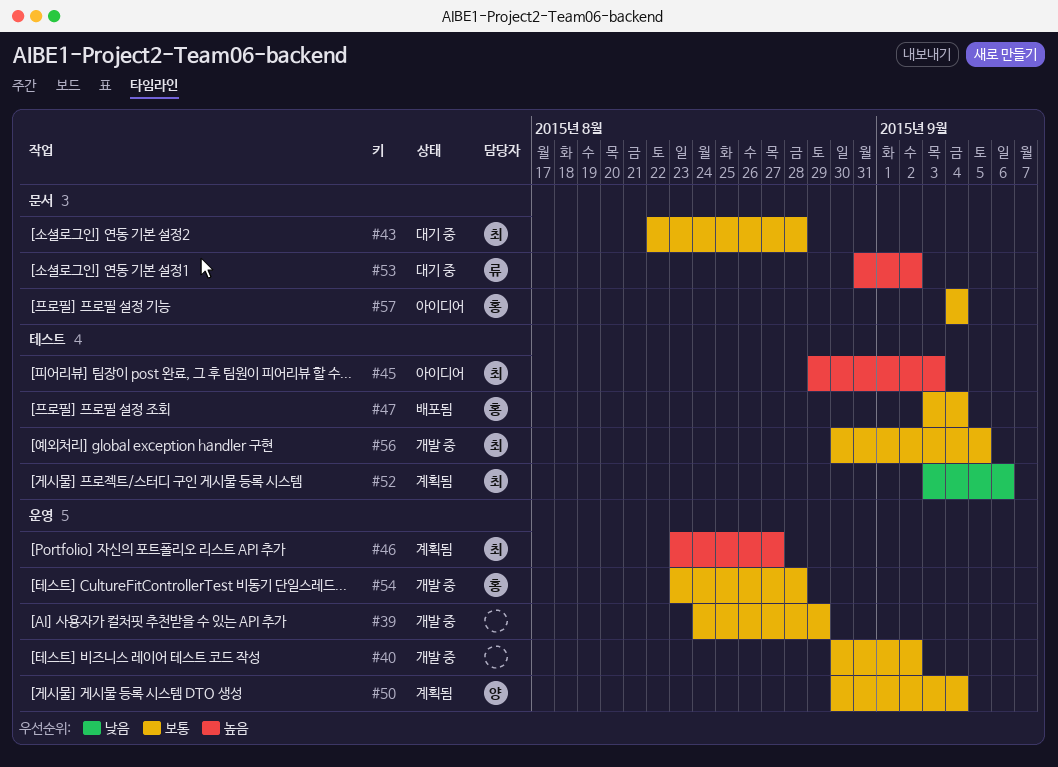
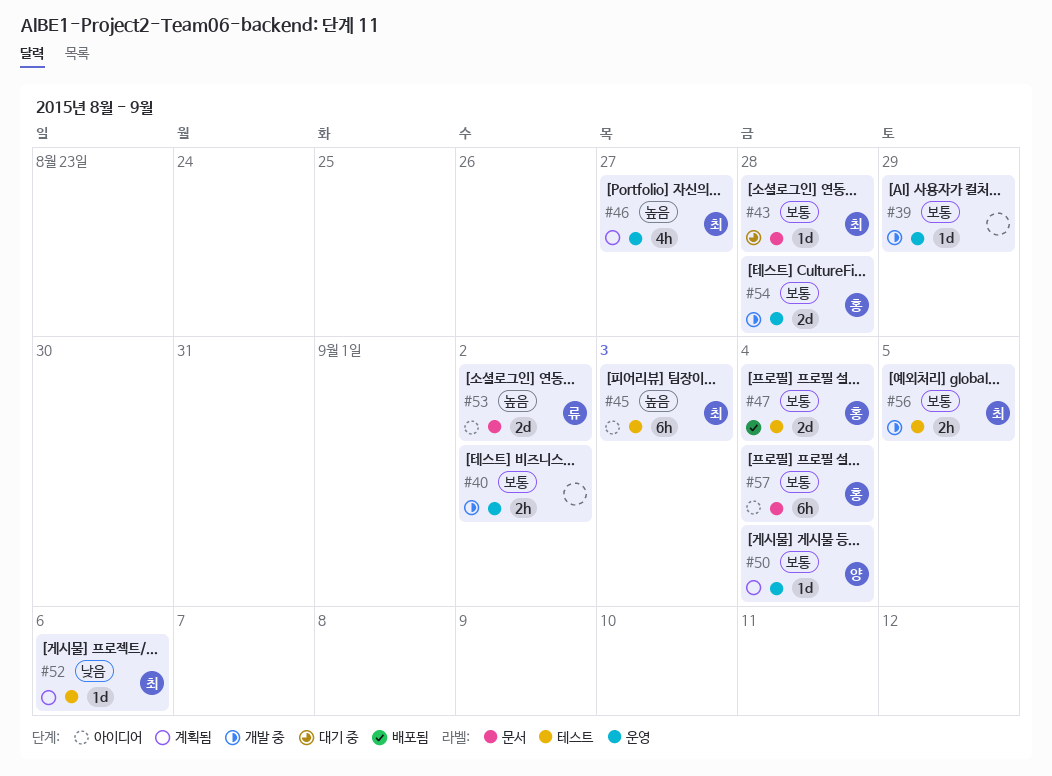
#53, status: 대기 중 -> 아이디어

